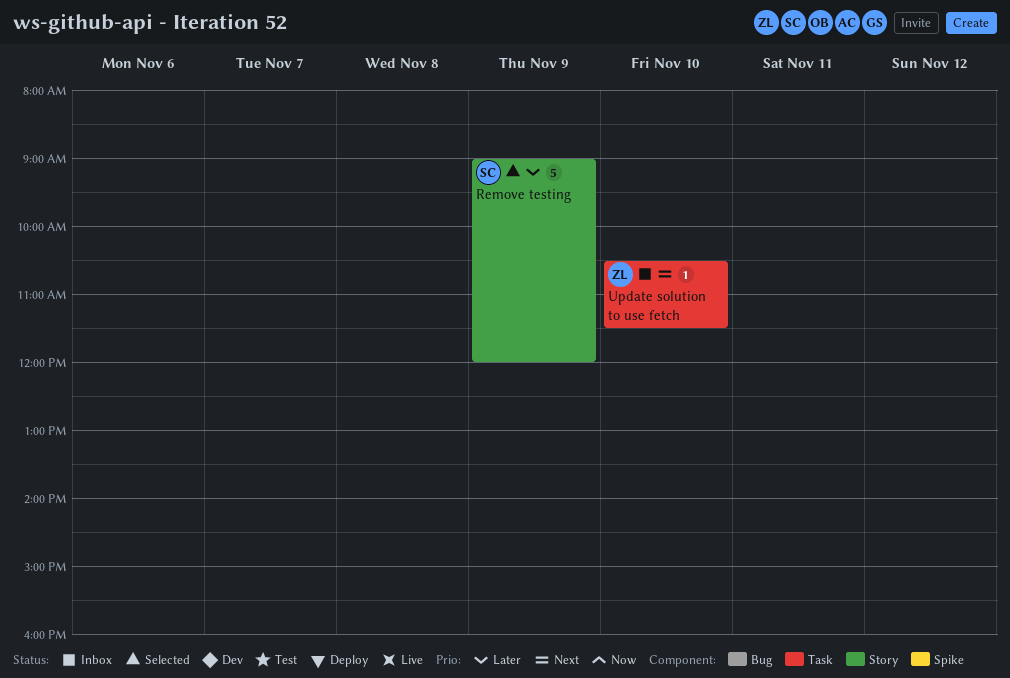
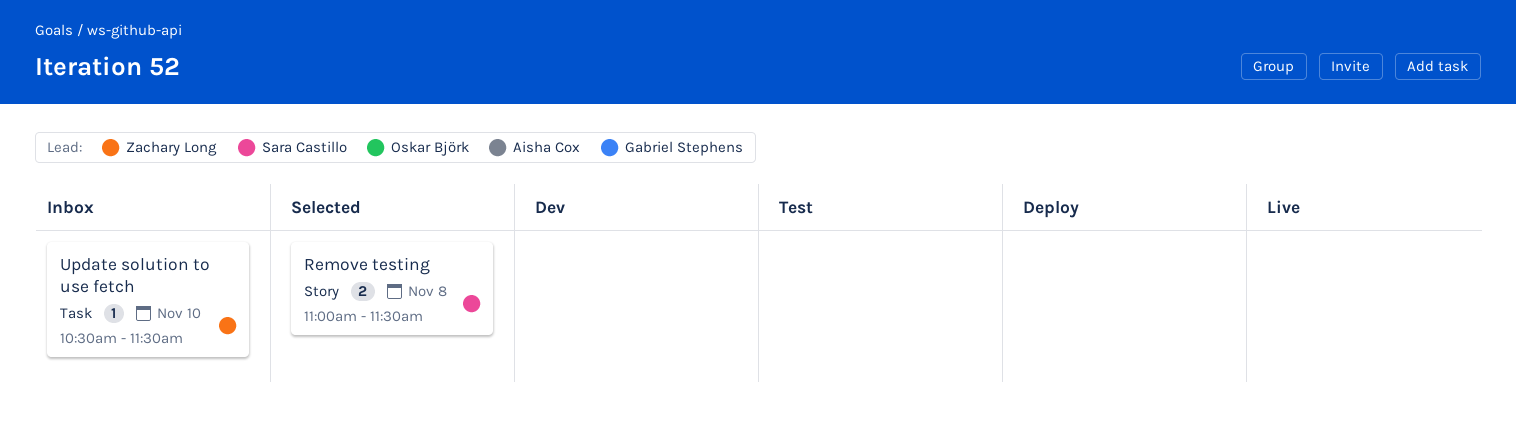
Remove testing, estimate: 5 -> 2
Remove testing, day: Nov 9 -> Nov 8
Remove testing, begins: 09:00 -> 11:00
Remove testing, ends: 12:00 -> 11:30

